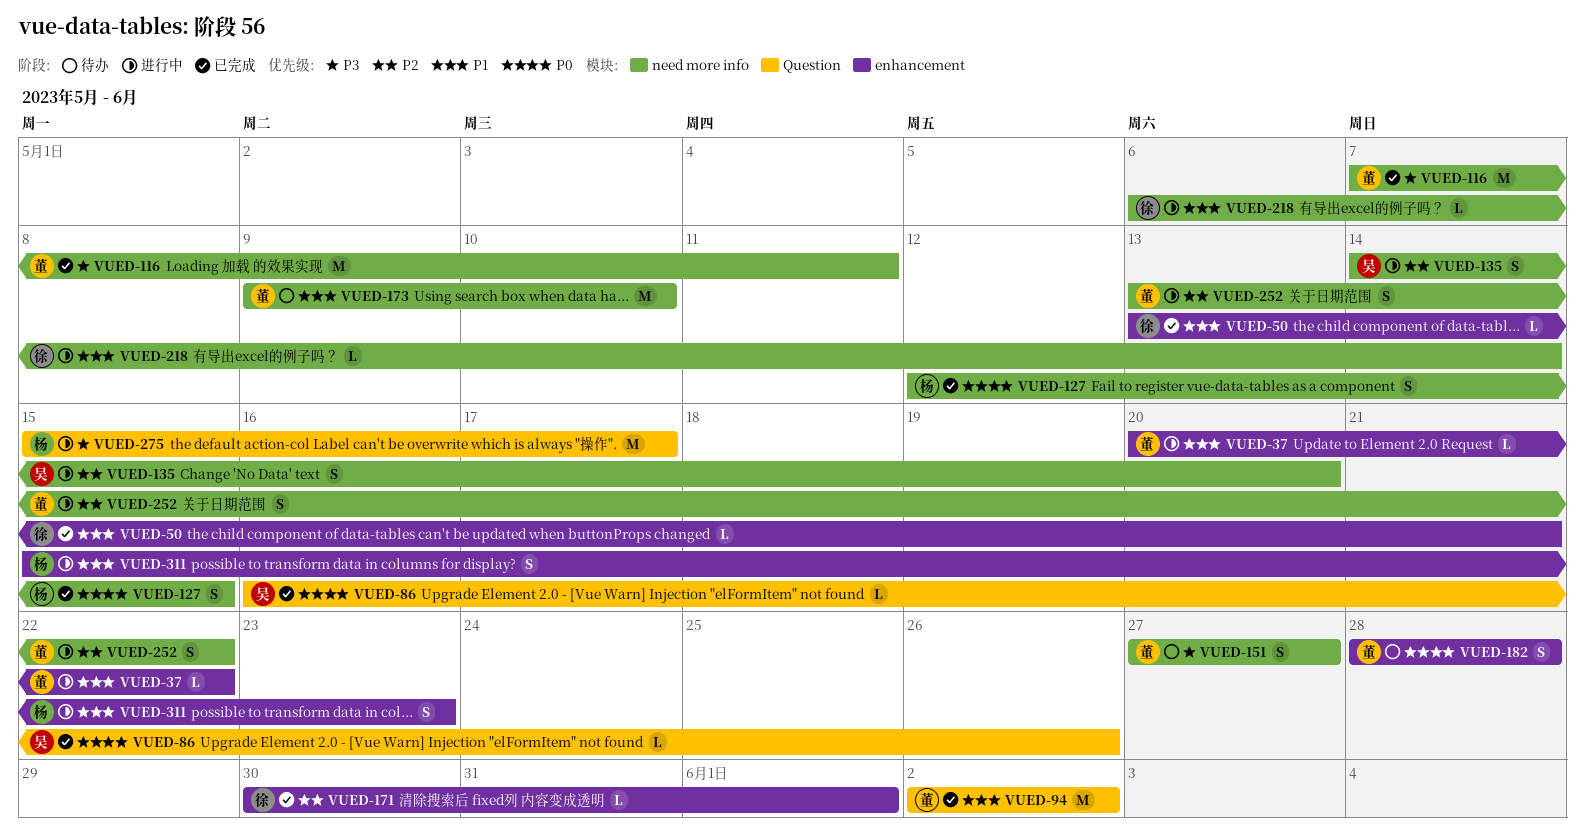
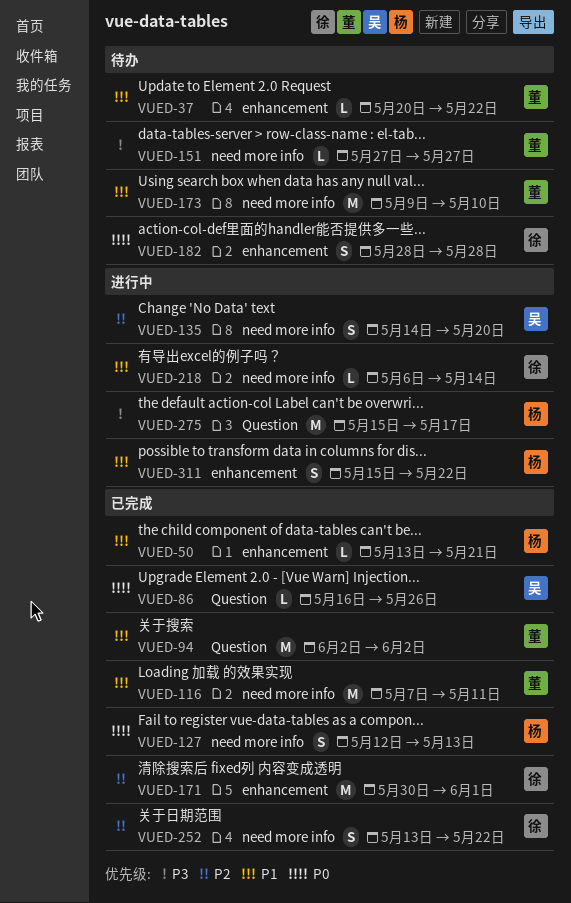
VUED-37, status: 进行中 -> 待办
VUED-50, owner: 徐 -> 杨
VUED-116, priority: P3 -> P1
VUED-127, due: May 15 -> May 13
VUED-151, estimate: S -> L
VUED-171, estimate: L -> M
VUED-182, owner: 董 -> 徐
VUED-252, status: 进行中 -> 已完成
VUED-252, owner: 董 -> 徐
VUED-311, due: May 23 -> May 22

